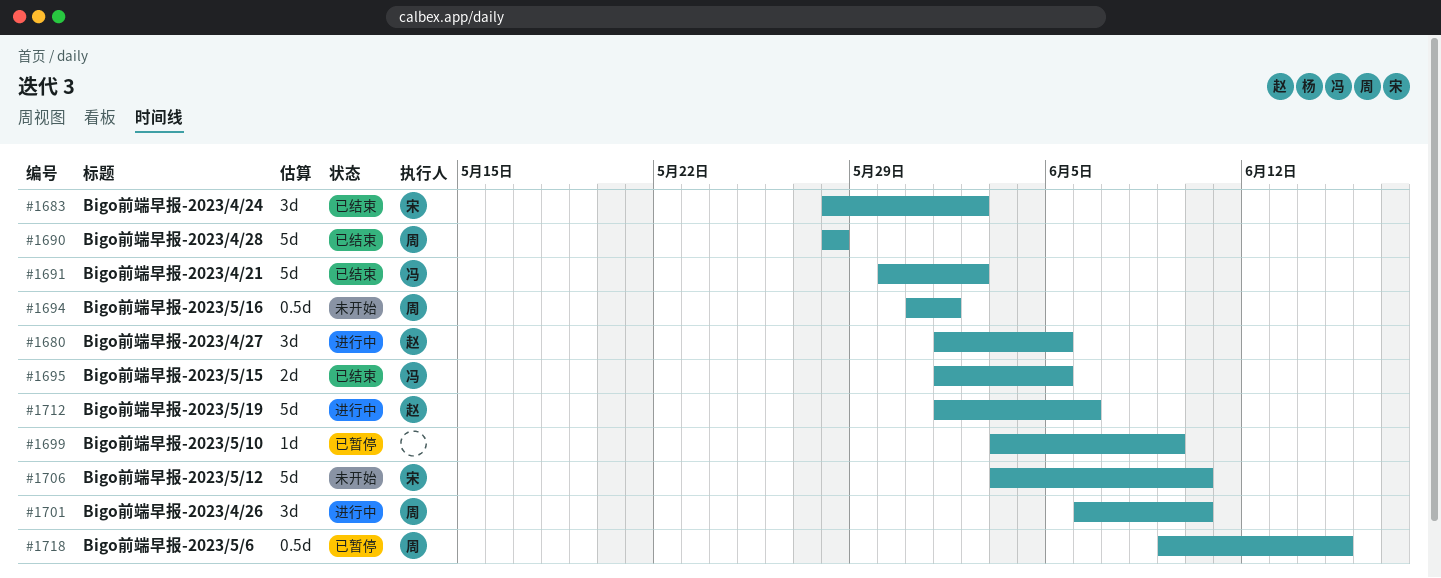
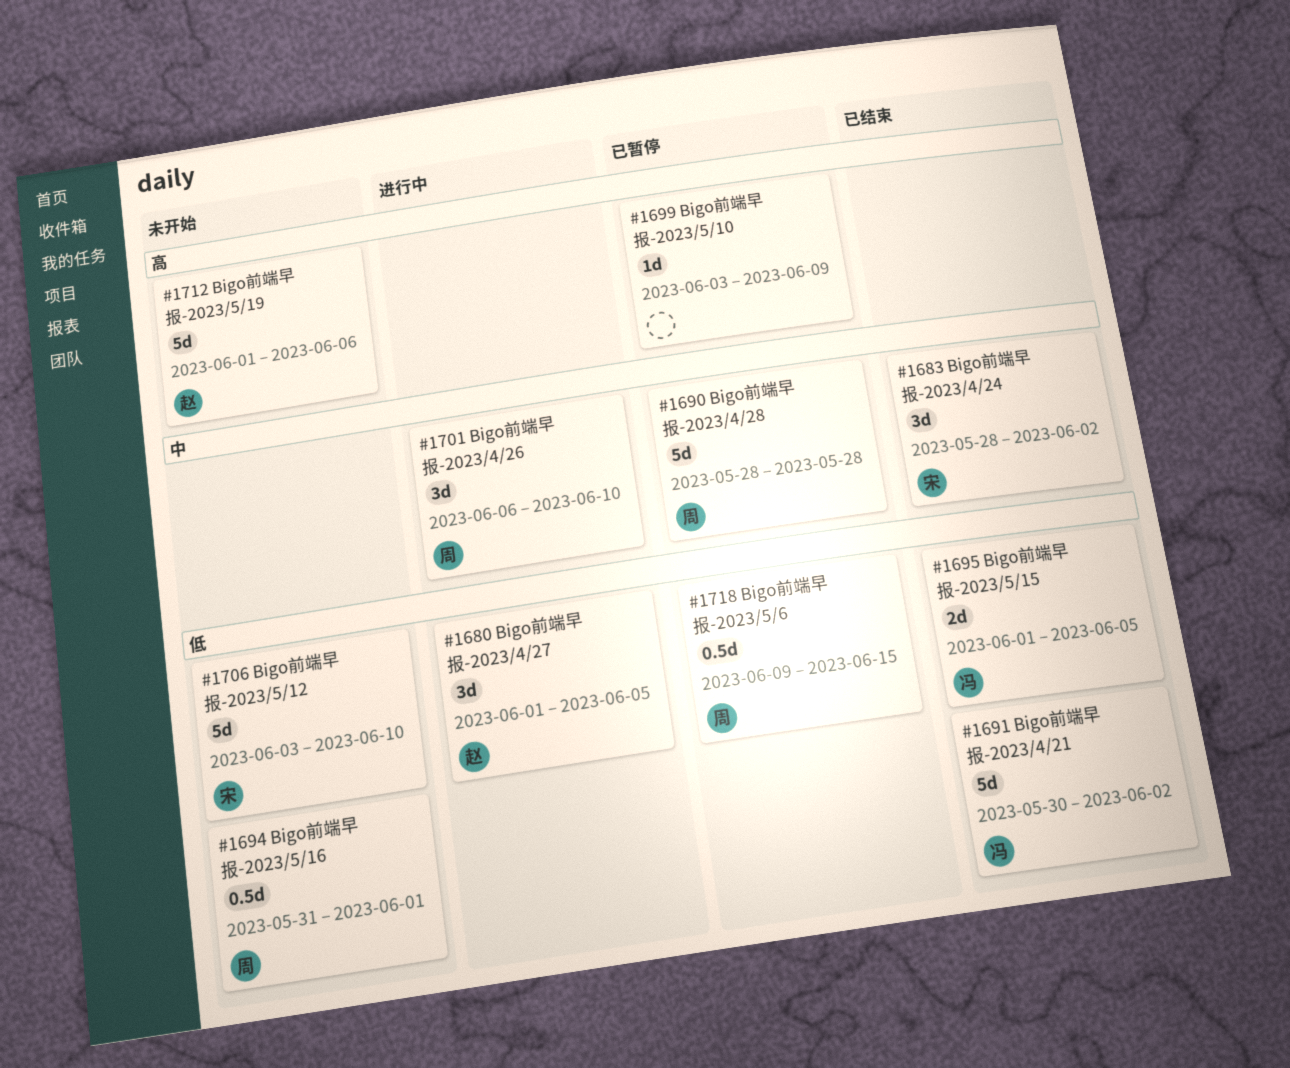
#1690, status: 已结束 -> 已暂停
#1712, status: 进行中 -> 未开始

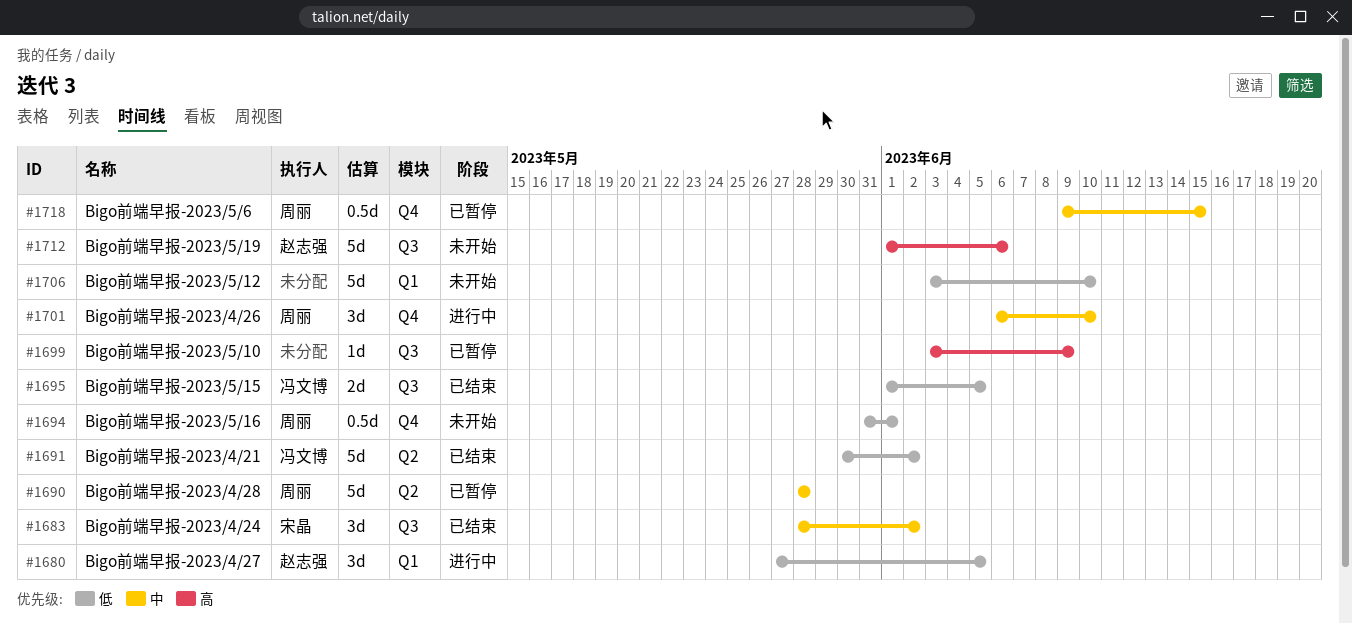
#1680, start: Jun 1 -> May 27
#1706, owner: 宋晶 -> none
#1718, priority: 低 -> 中

